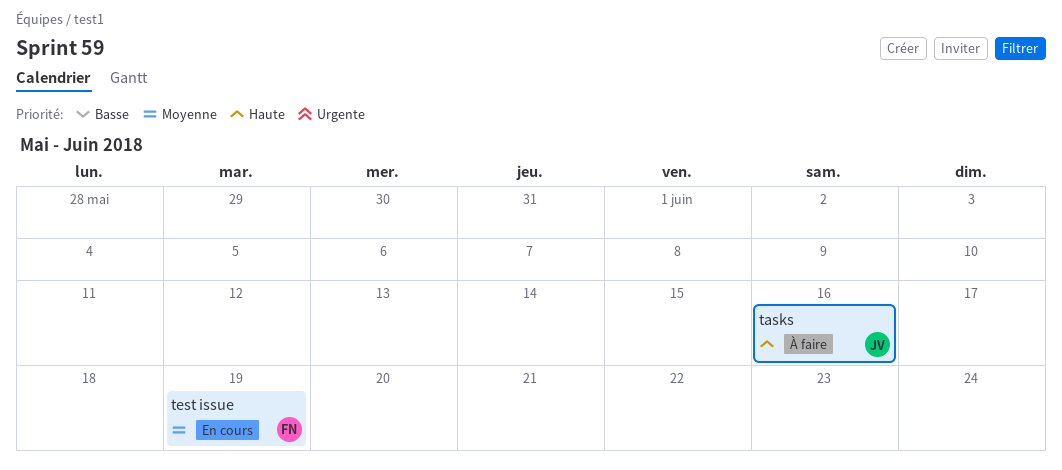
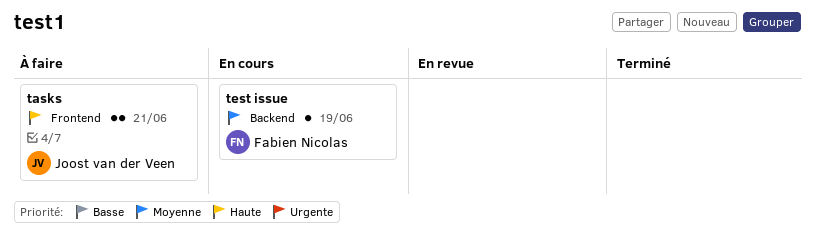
tasks, due: Jun 16 -> Jun 21

